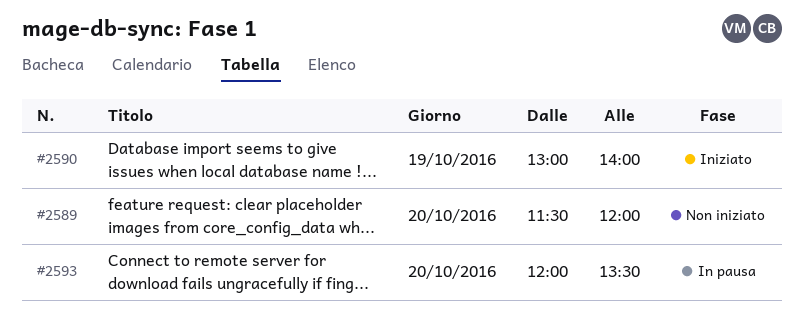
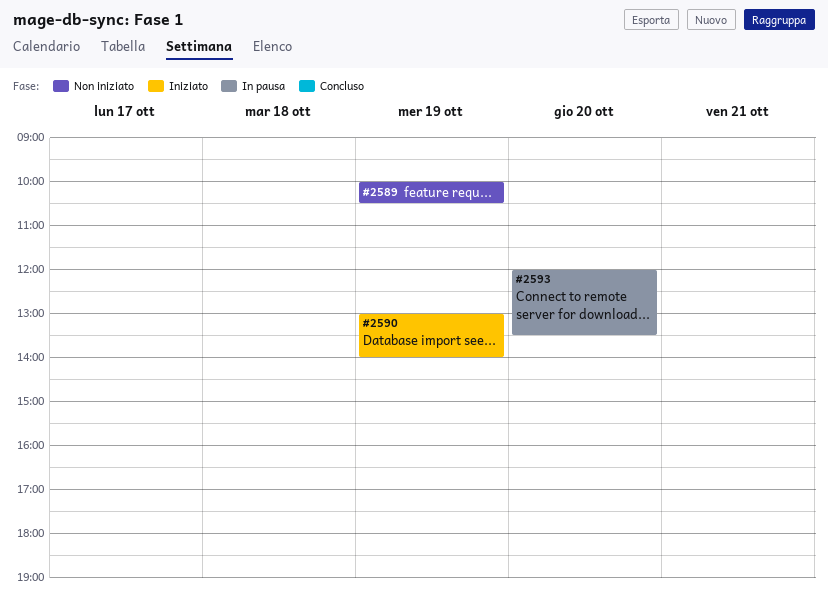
#2589, day: Oct 20 -> Oct 19
#2589, begins: 11:30 -> 10:00
#2589, ends: 12:00 -> 10:30

